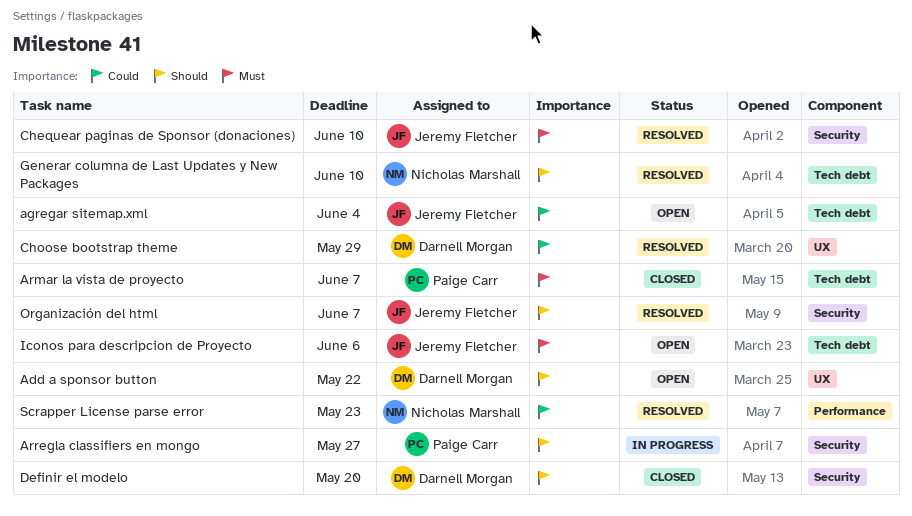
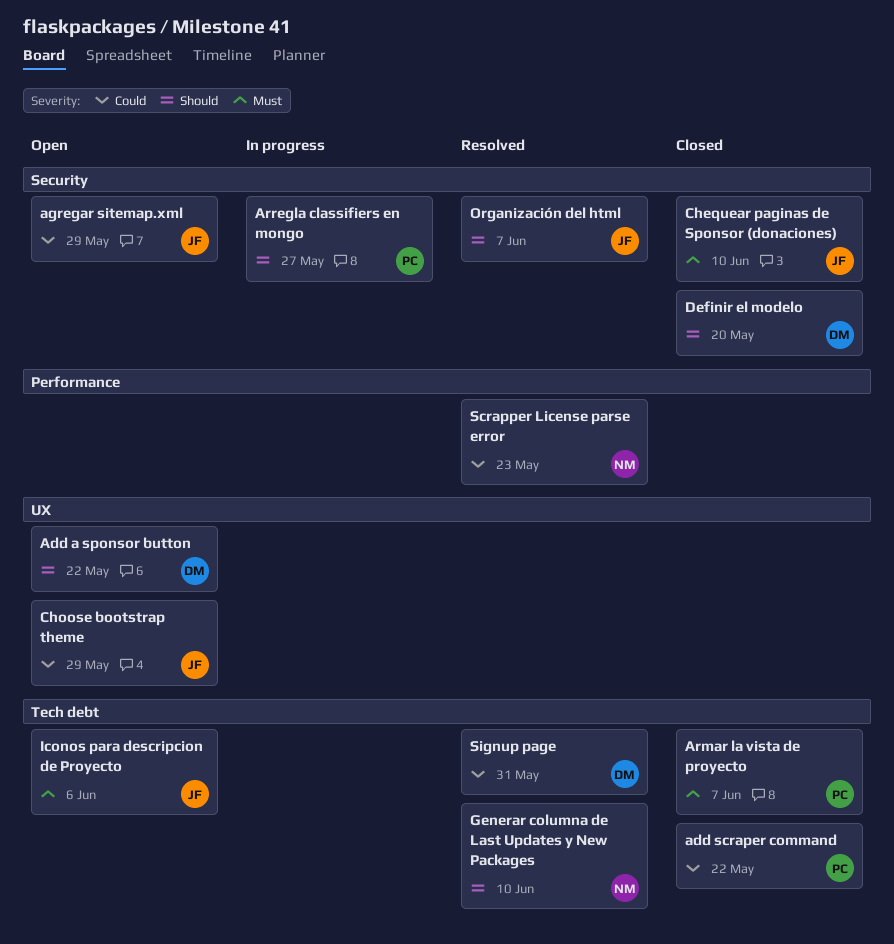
add scraper command: none -> present
agregar sitemap.xml, label: Tech debt -> Security
agregar sitemap.xml, due: Jun 4 -> May 29
Chequear paginas de Sponsor (donaciones), status: Resolved -> Closed
Choose bootstrap theme, status: Resolved -> Open
Choose bootstrap theme, owner: Darnell Morgan -> Jeremy Fletcher
Signup page: none -> present

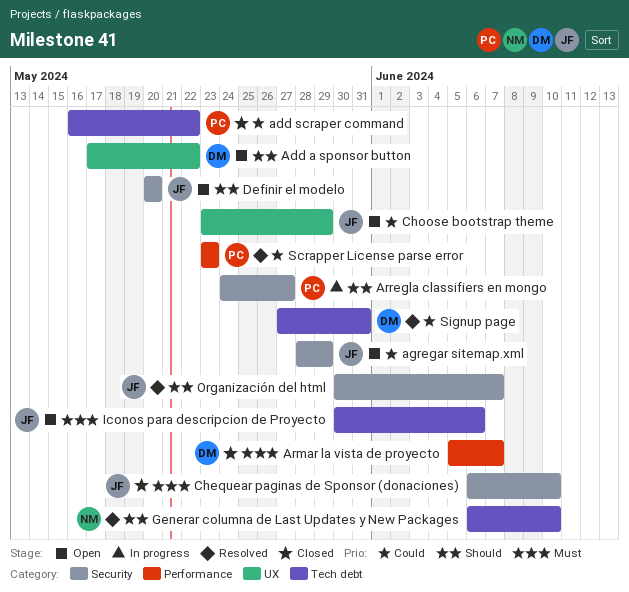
Armar la vista de proyecto, owner: PC -> DM
Armar la vista de proyecto, label: Tech debt -> Performance
Definir el modelo, status: Closed -> Open
Definir el modelo, owner: DM -> JF
Scrapper License parse error, owner: NM -> PC

